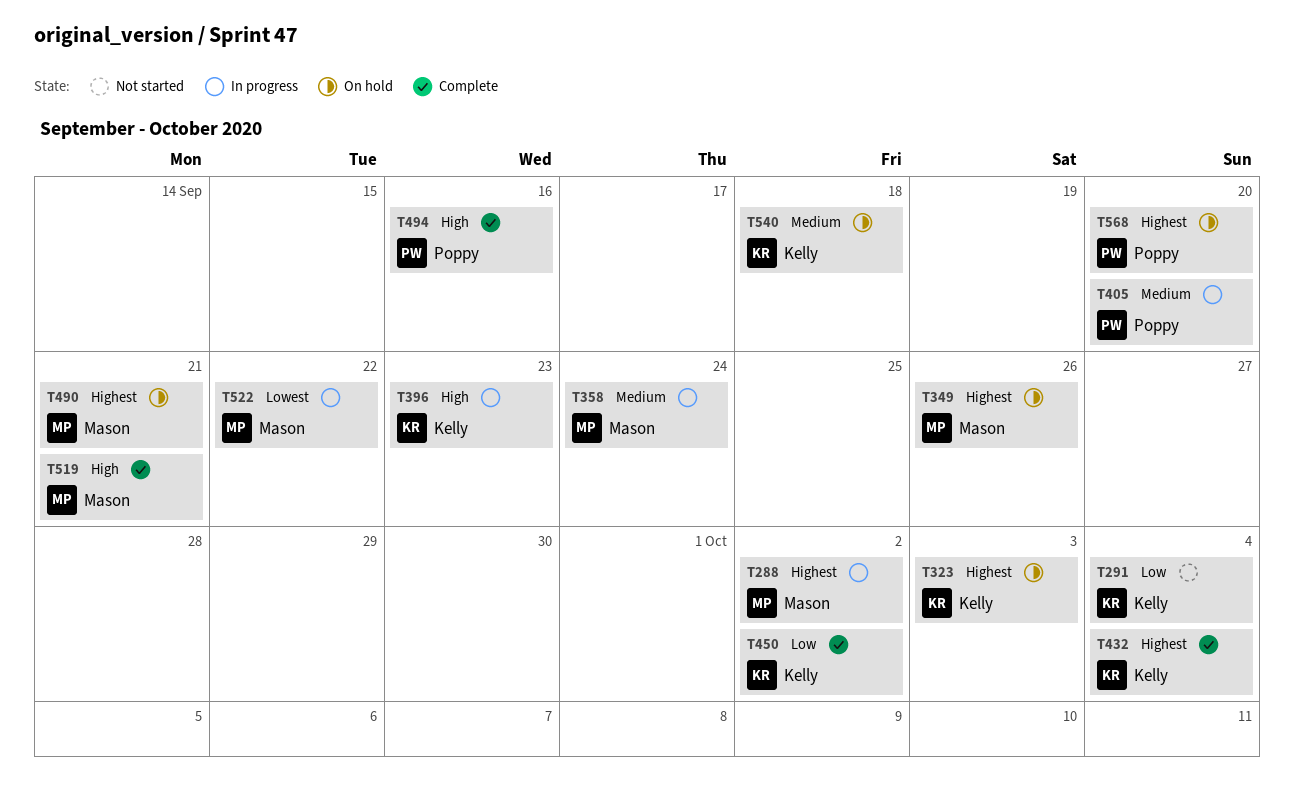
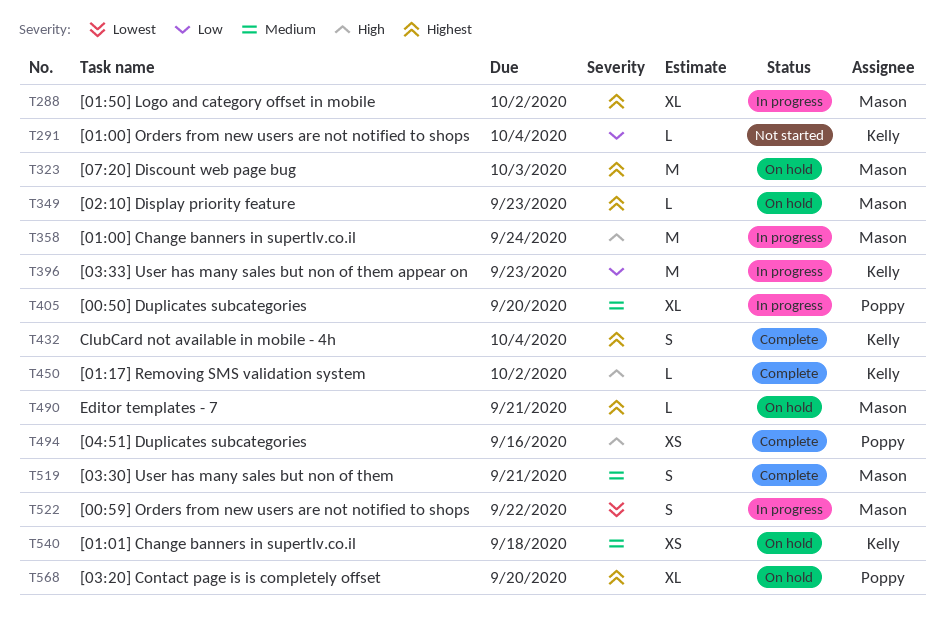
T323, owner: Kelly -> Mason
T349, due: Sep 26 -> Sep 23
T358, priority: Medium -> High
T396, priority: High -> Low
T450, priority: Low -> High
T519, priority: High -> Medium

